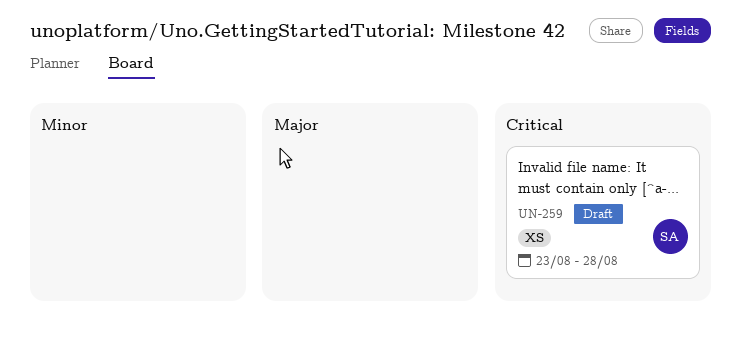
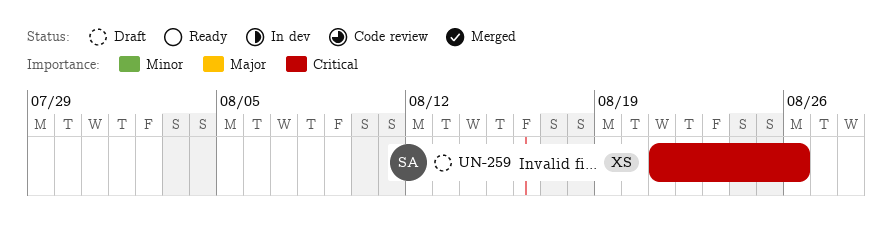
UN-259, start: Aug 23 -> Aug 21
UN-259, due: Aug 28 -> Aug 26

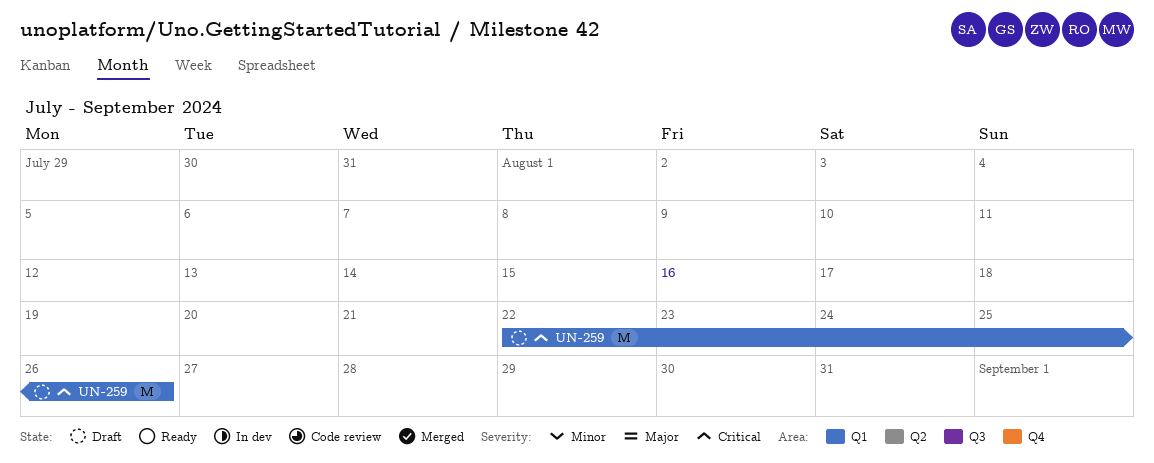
UN-259, estimate: XS -> M
UN-259, start: Aug 21 -> Aug 22

